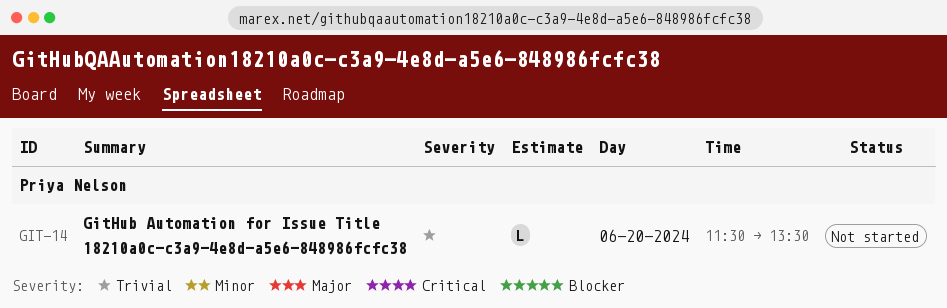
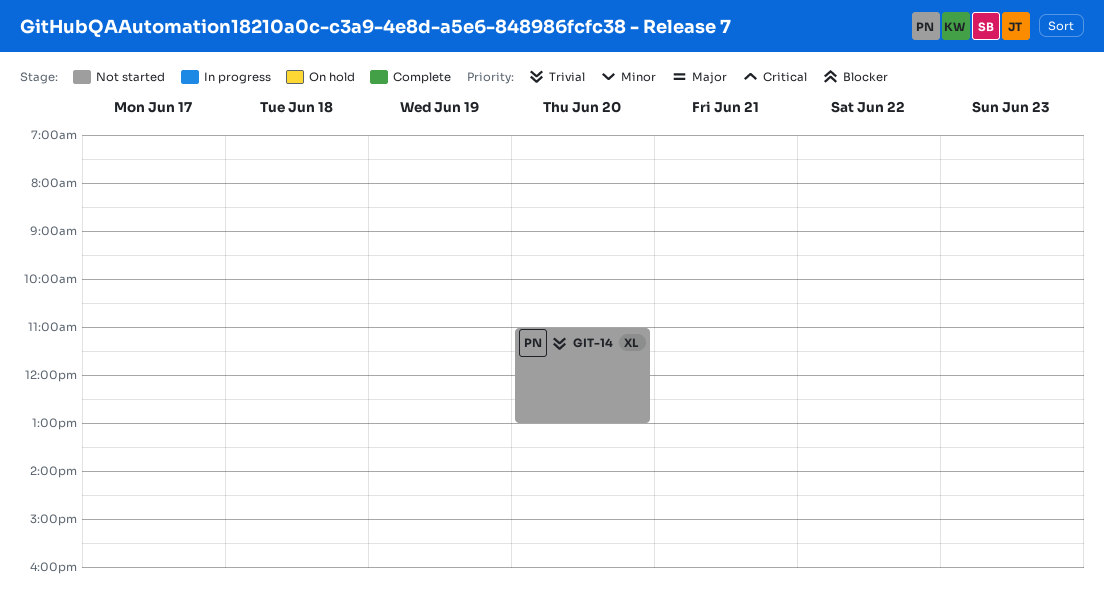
GIT-14, estimate: L -> XL
GIT-14, begins: 11:30 -> 11:00
GIT-14, ends: 13:30 -> 13:00

